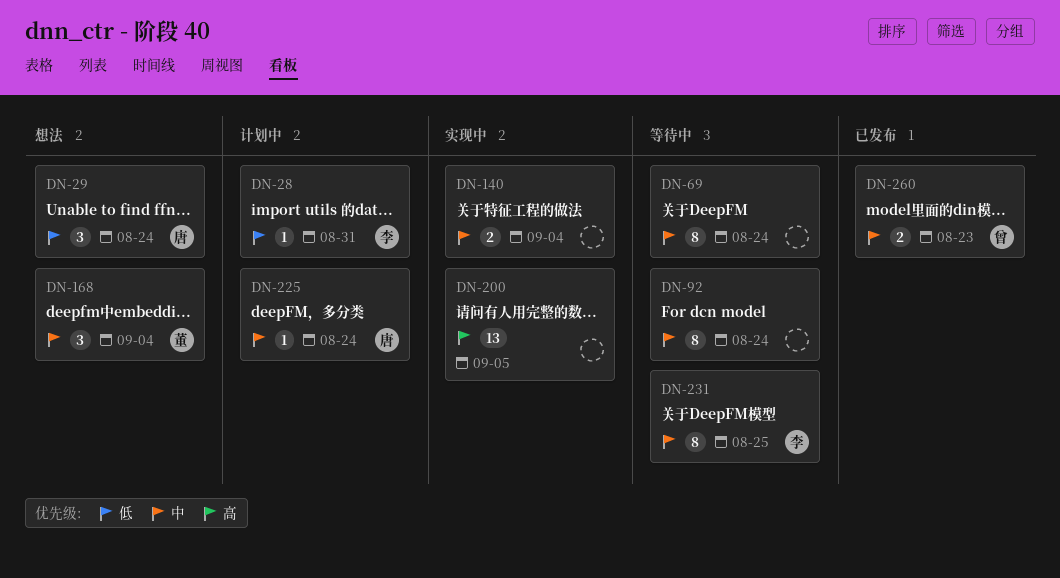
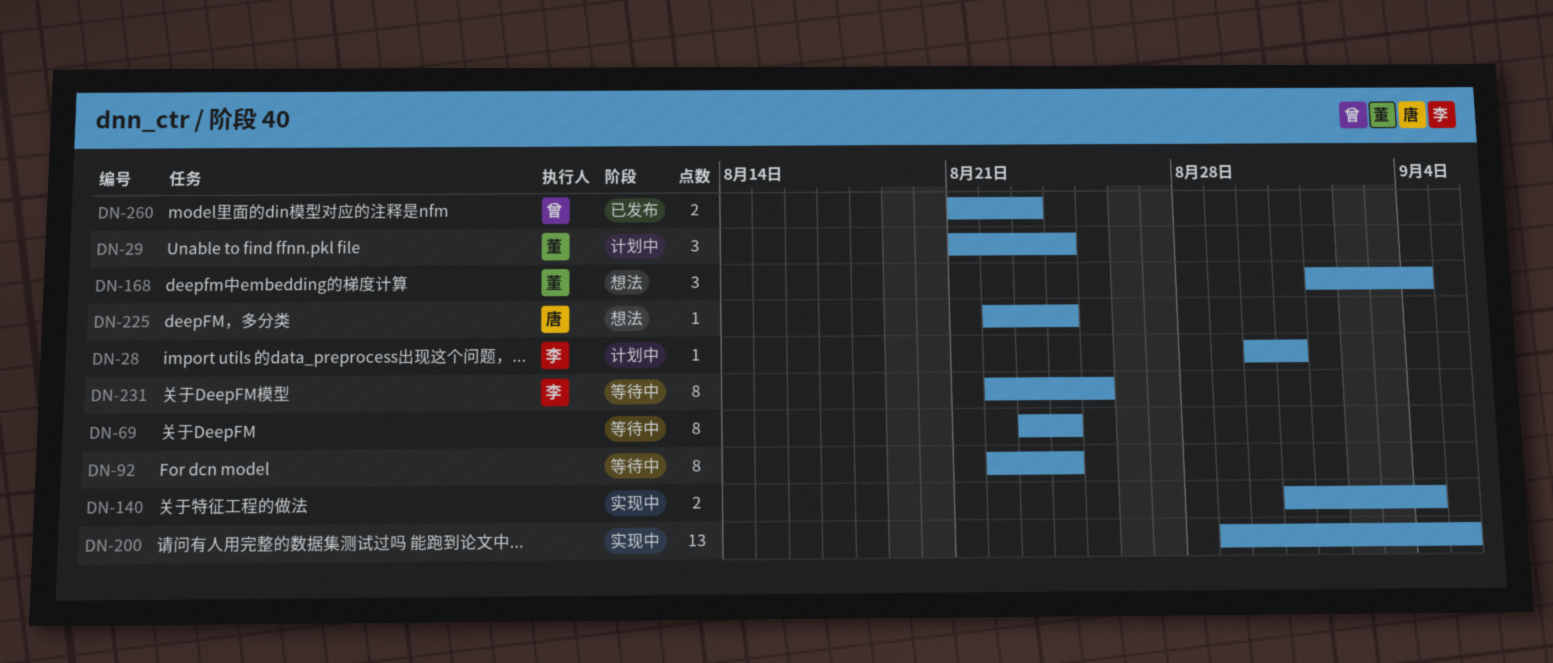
DN-29, status: 想法 -> 计划中
DN-29, owner: 唐 -> 董
DN-225, status: 计划中 -> 想法

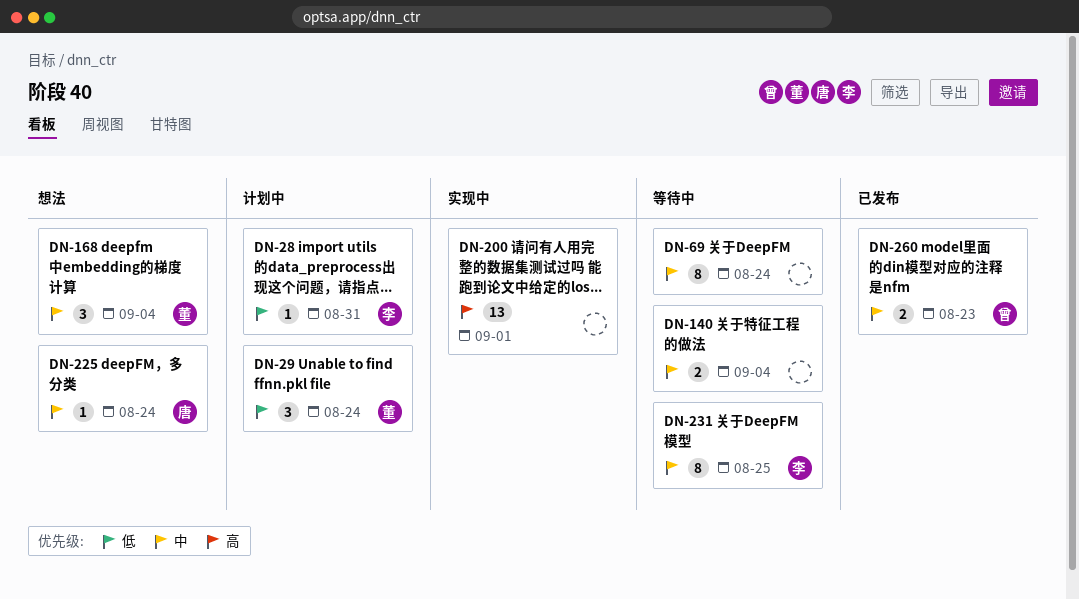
DN-92: present -> none
DN-140, status: 实现中 -> 等待中
DN-200, due: Sep 5 -> Sep 1

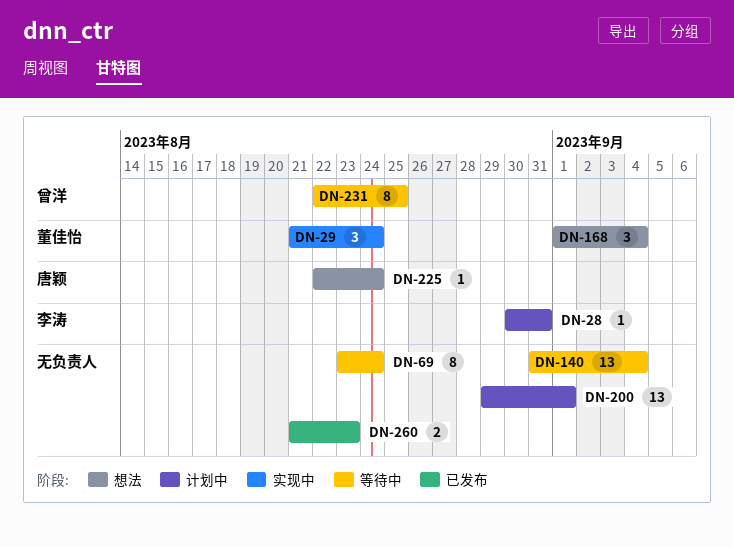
DN-29, status: 计划中 -> 实现中
DN-140, estimate: 2 -> 13
DN-200, status: 实现中 -> 计划中
DN-231, owner: 李涛 -> 曾洋
DN-260, owner: 曾洋 -> none

